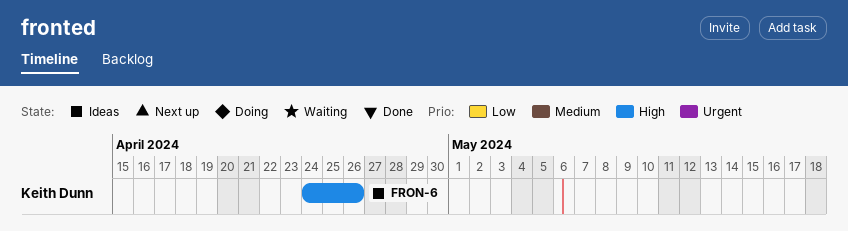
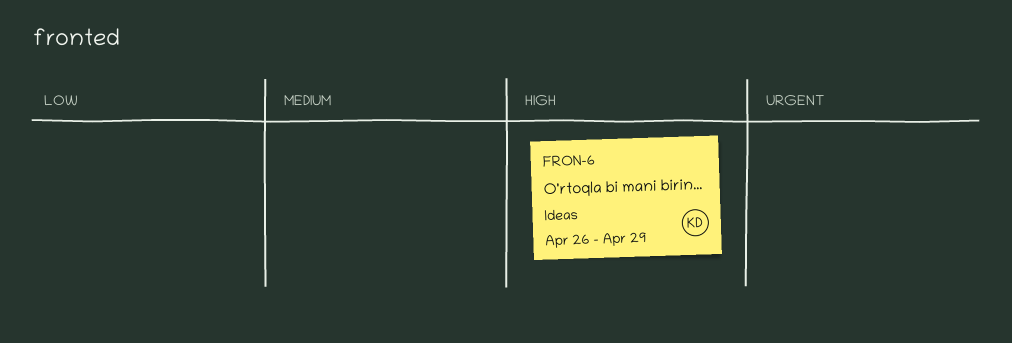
FRON-6, start: Apr 24 -> Apr 26
FRON-6, due: Apr 26 -> Apr 29

